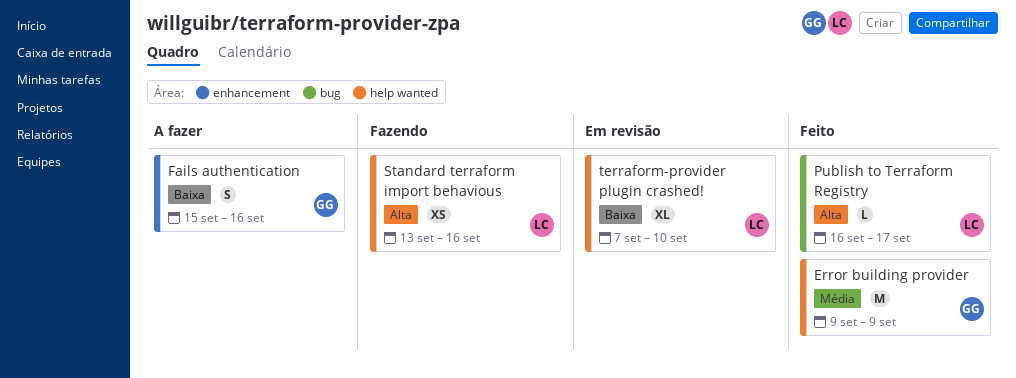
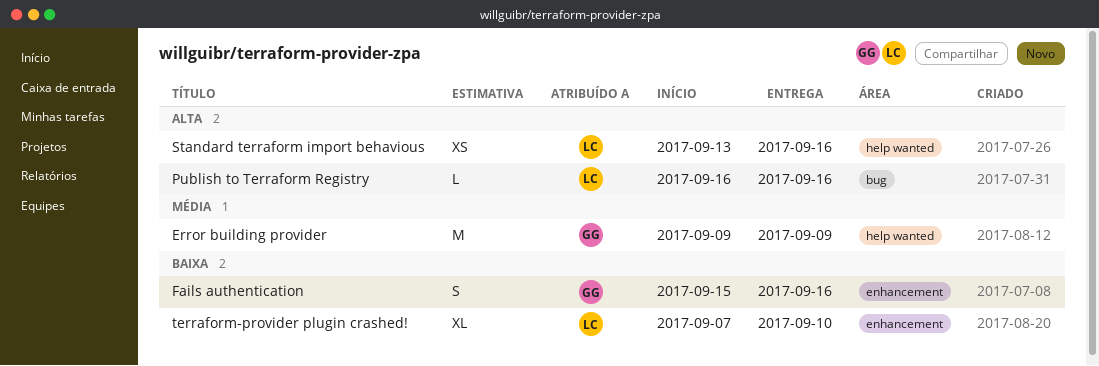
Publish to Terraform Registry, due: Sep 17 -> Sep 16
terraform-provider plugin crashed!, label: help wanted -> enhancement

